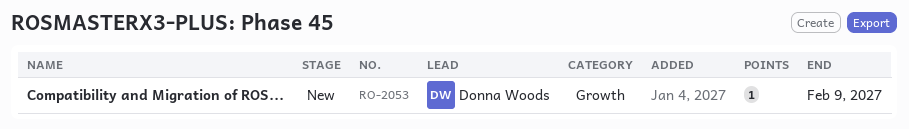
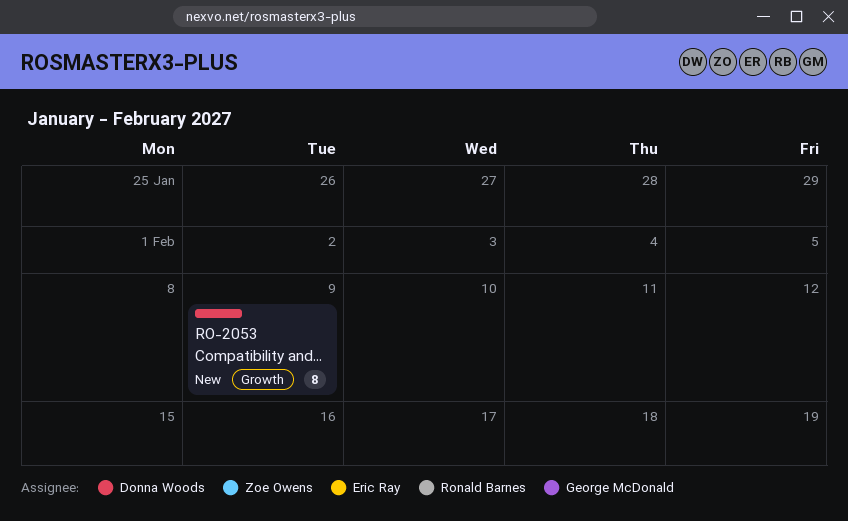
RO-2053, estimate: 1 -> 8

